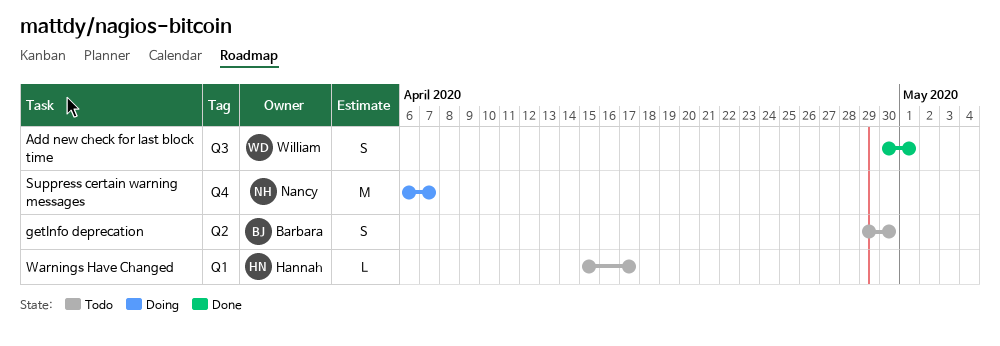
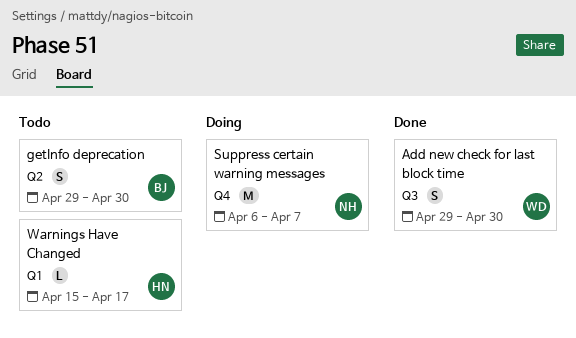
Add new check for last block time, start: Apr 30 -> Apr 29
Add new check for last block time, due: May 1 -> Apr 30

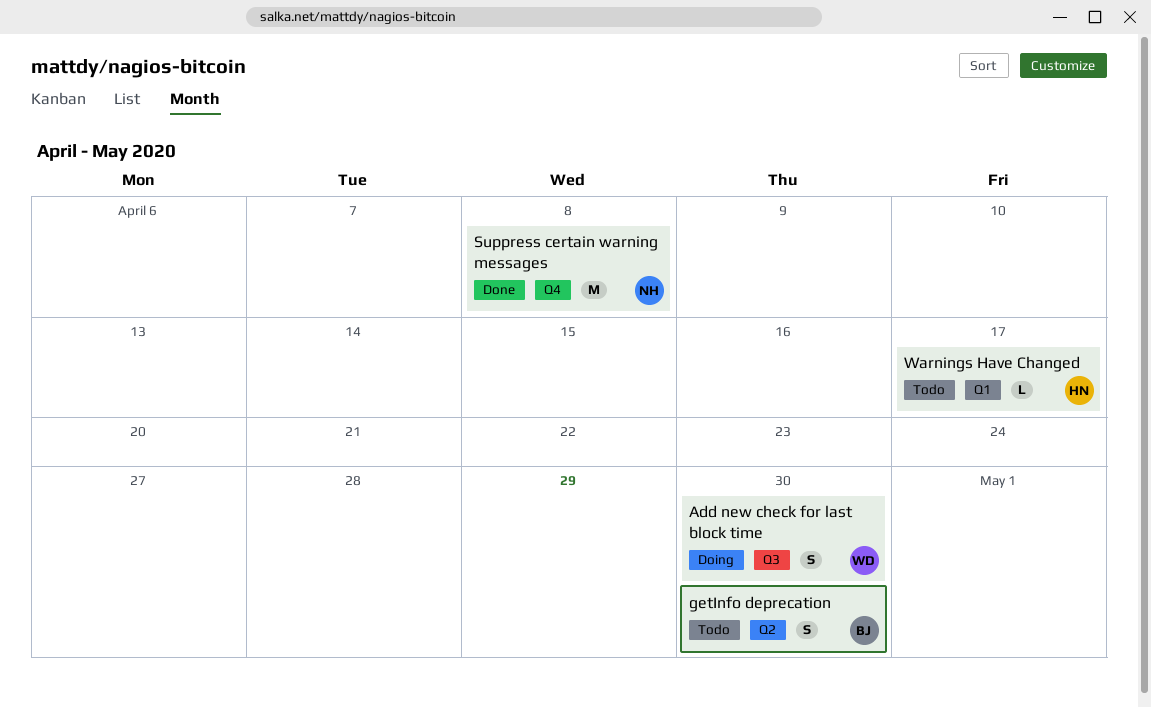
Add new check for last block time, status: Done -> Doing
Suppress certain warning messages, status: Doing -> Done
Suppress certain warning messages, due: Apr 7 -> Apr 8

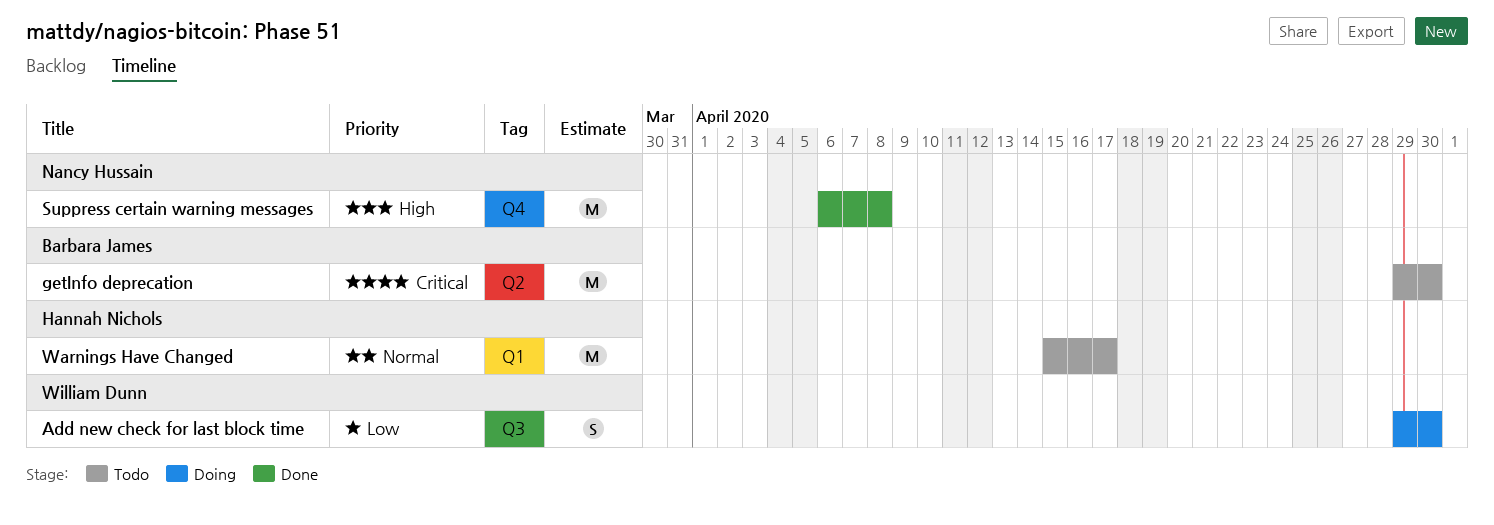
getInfo deprecation, estimate: S -> M
Warnings Have Changed, estimate: L -> M

